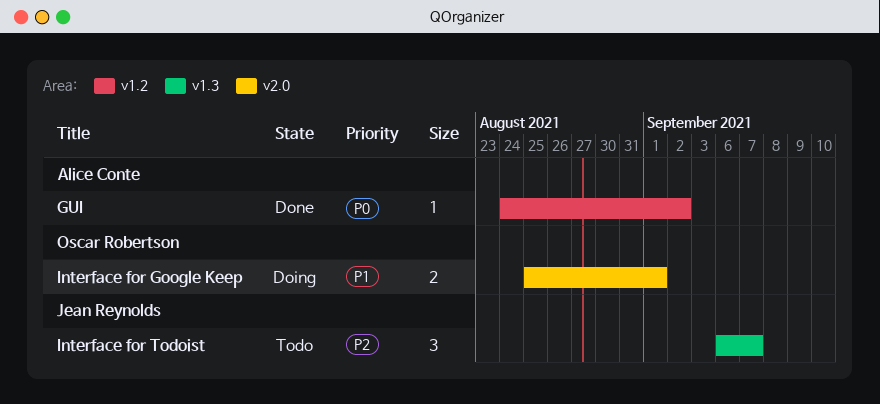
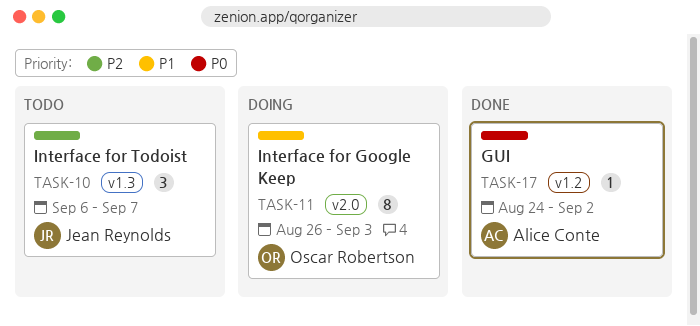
Interface for Google Keep, estimate: 2 -> 8
Interface for Google Keep, start: Aug 25 -> Aug 26
Interface for Google Keep, due: Sep 1 -> Sep 3

